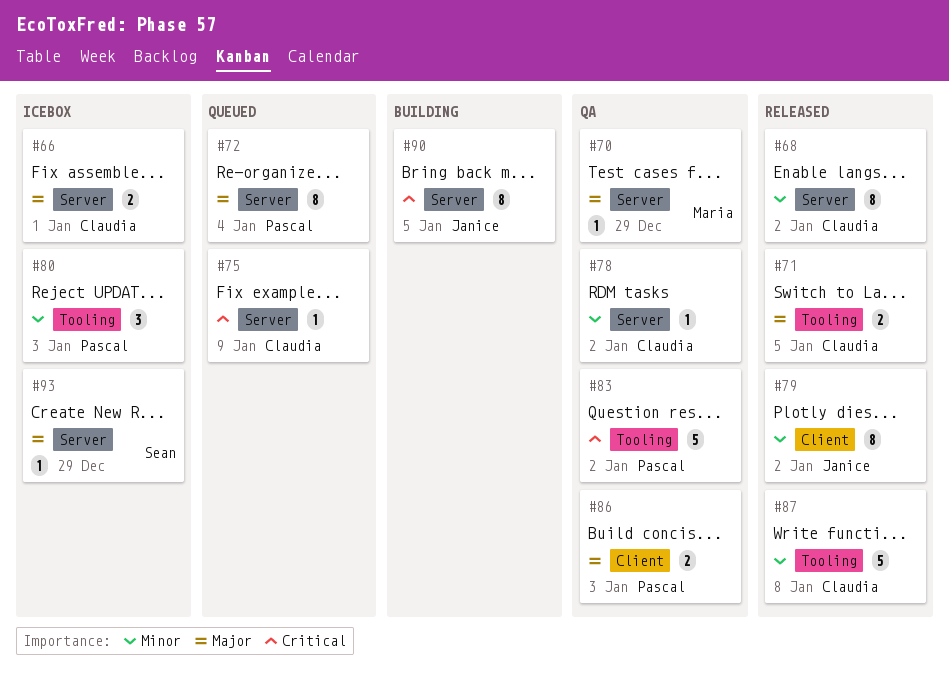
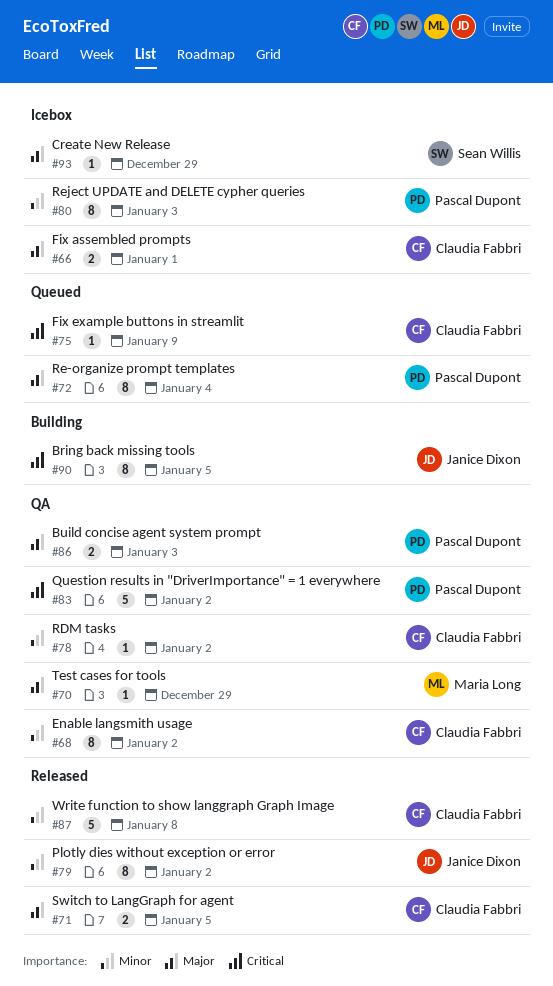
#68, status: Released -> QA
#80, estimate: 3 -> 8

